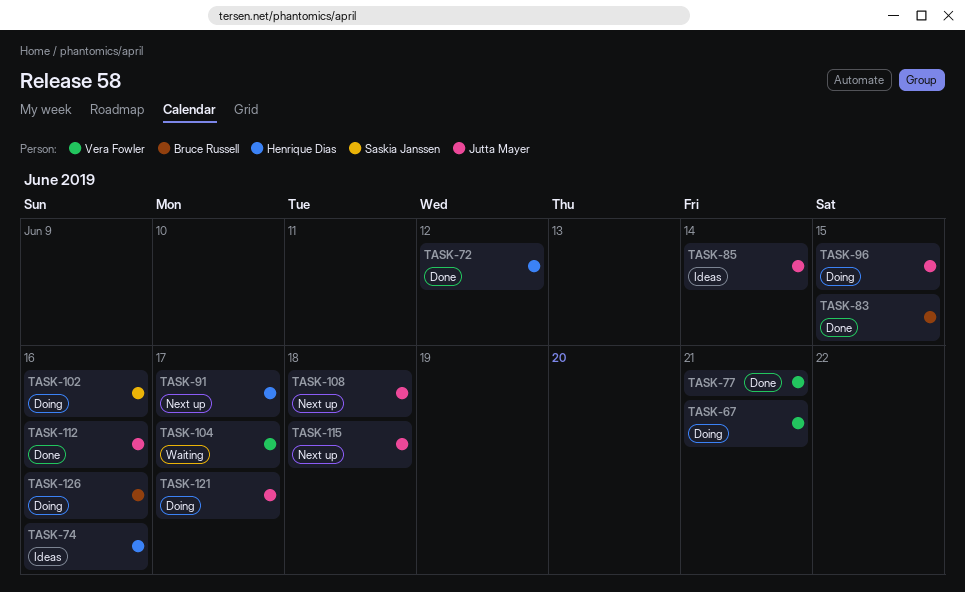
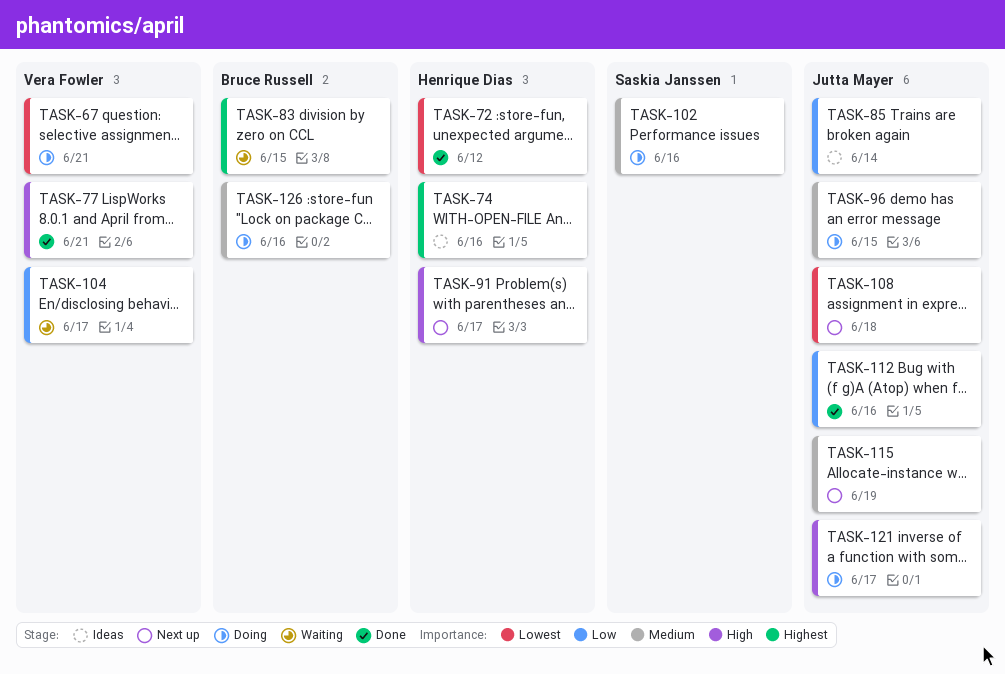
TASK-83, status: Done -> Waiting
TASK-115, due: Jun 18 -> Jun 19

